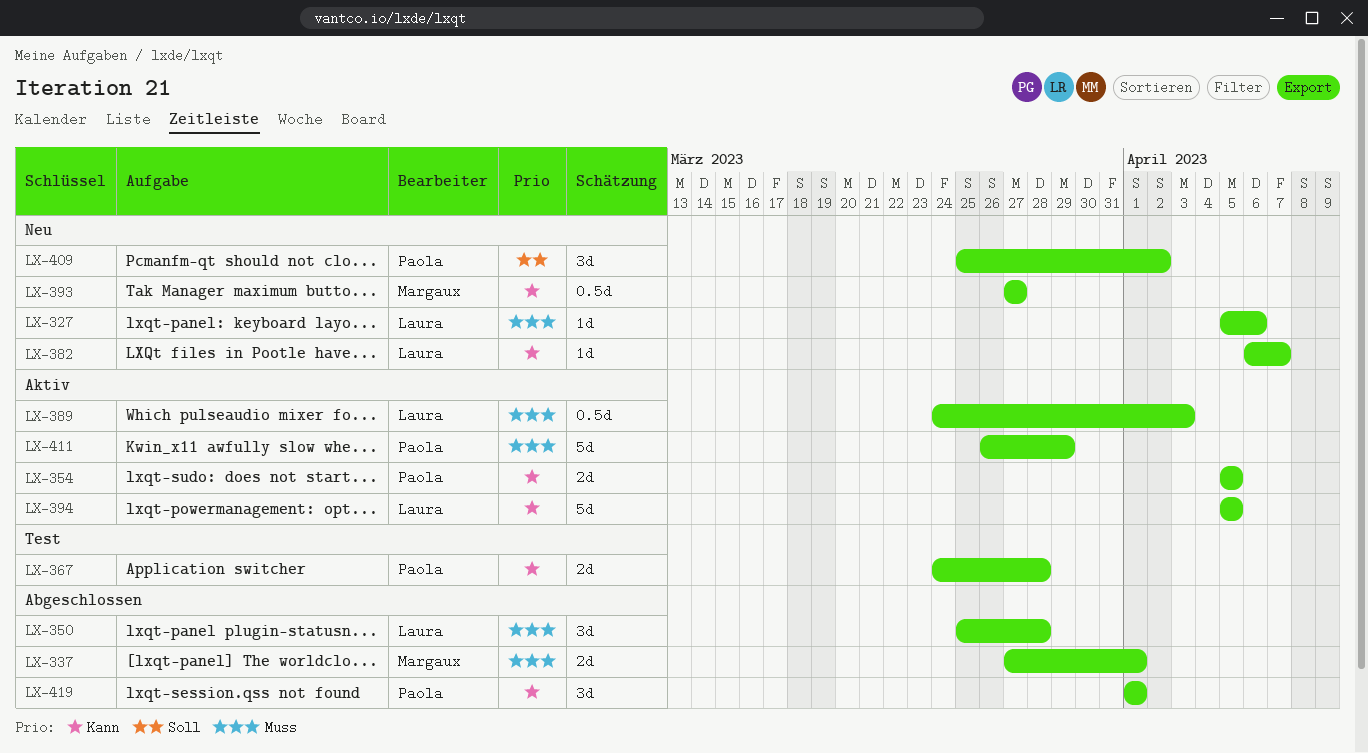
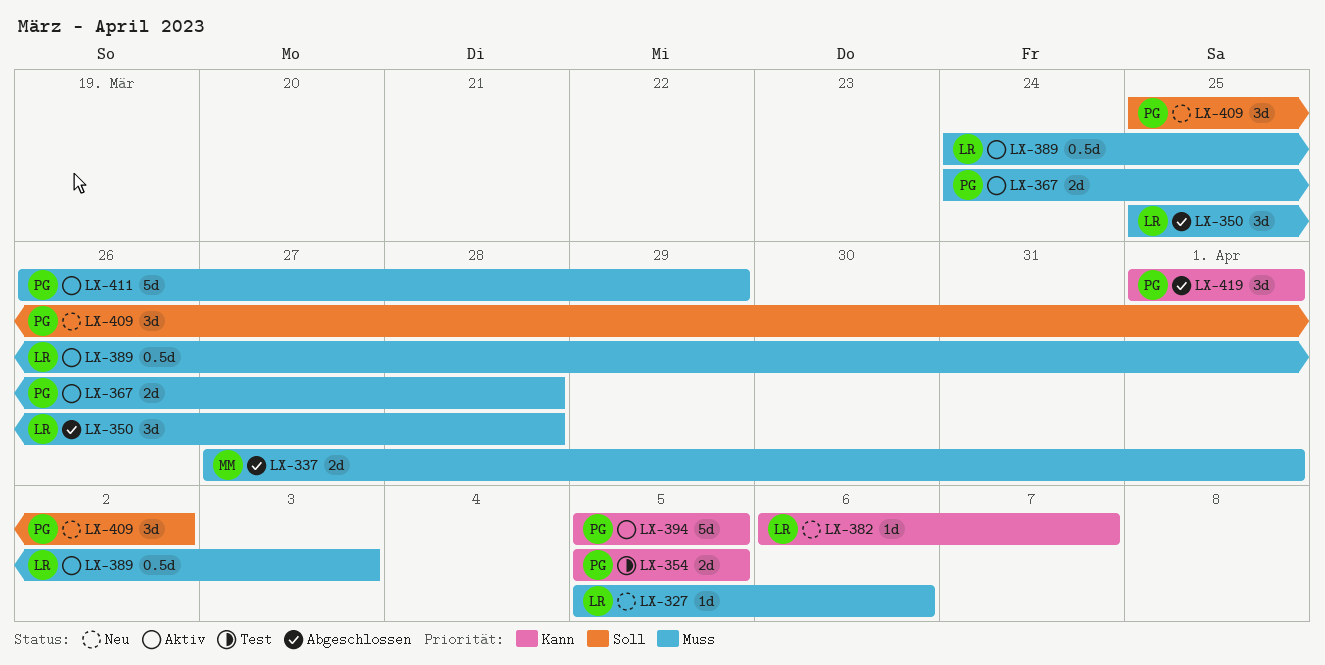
LX-354, status: Aktiv -> Test
LX-367, status: Test -> Aktiv
LX-367, priority: Kann -> Muss
LX-393: present -> none
LX-394, owner: Laura -> Paola

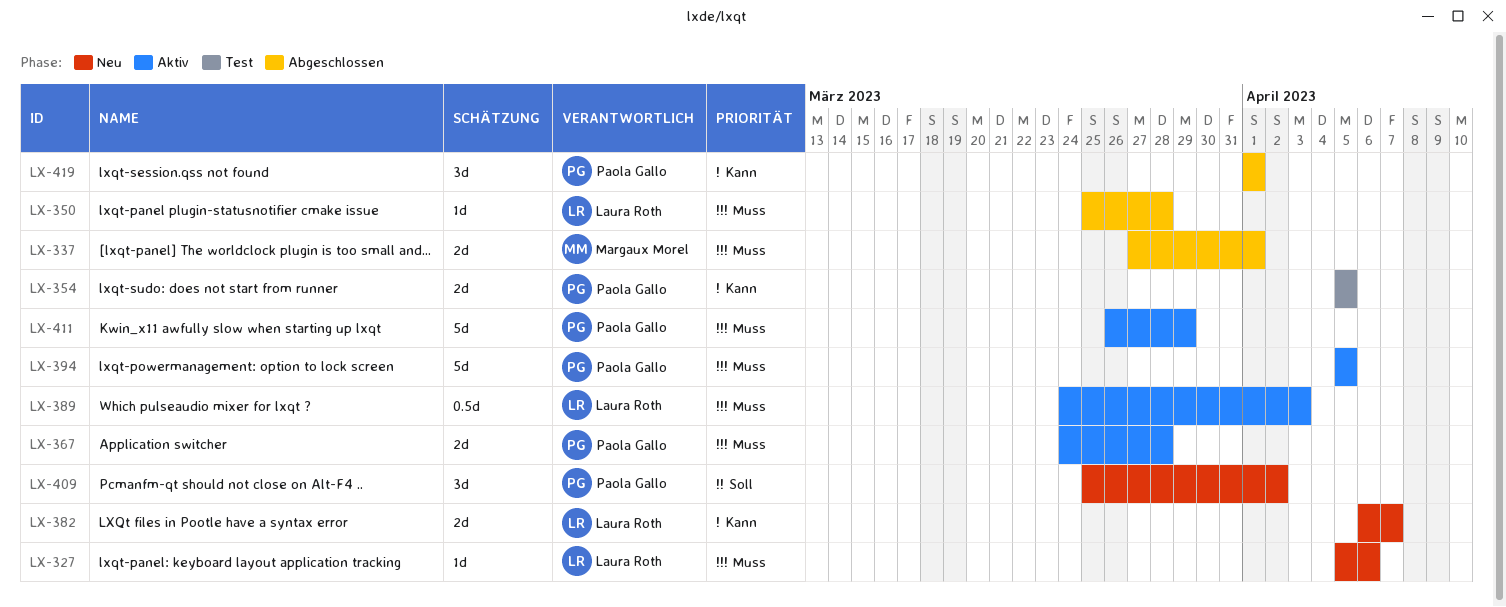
LX-350, estimate: 3d -> 1d
LX-382, estimate: 1d -> 2d
LX-394, priority: Kann -> Muss

